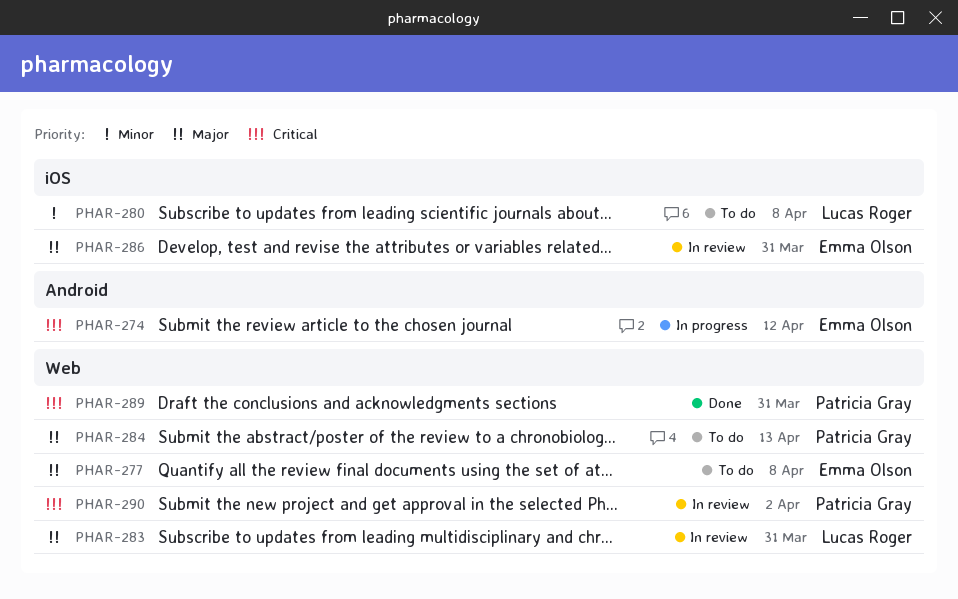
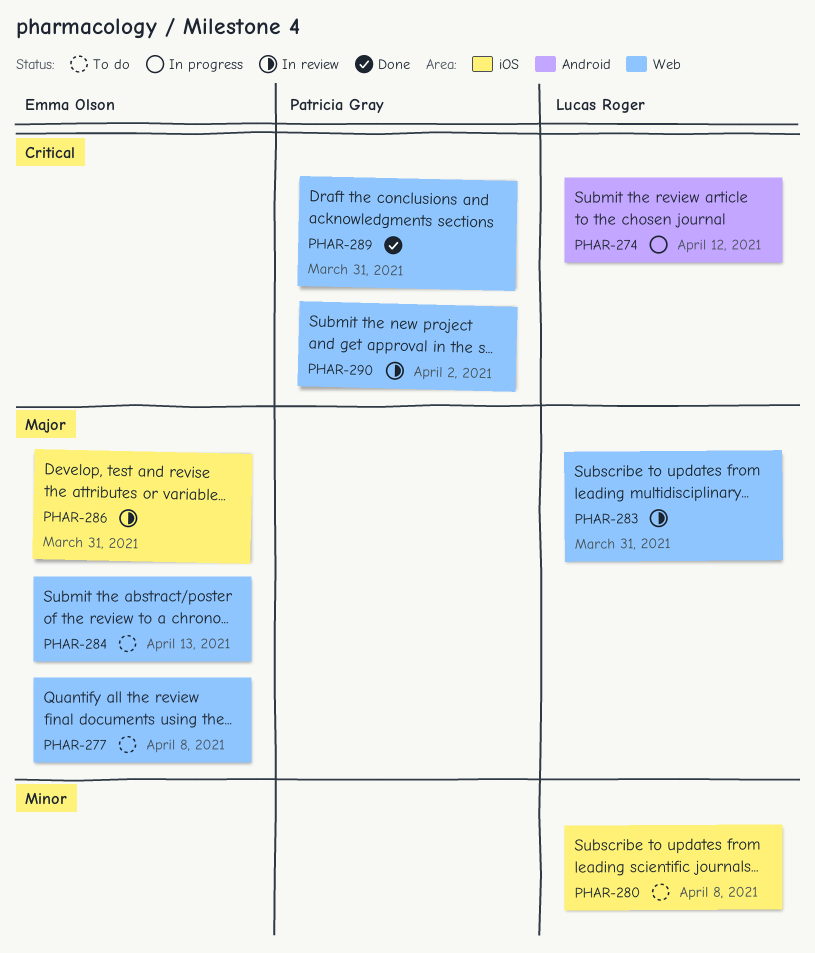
PHAR-274, owner: Emma Olson -> Lucas Roger
PHAR-284, owner: Patricia Gray -> Emma Olson

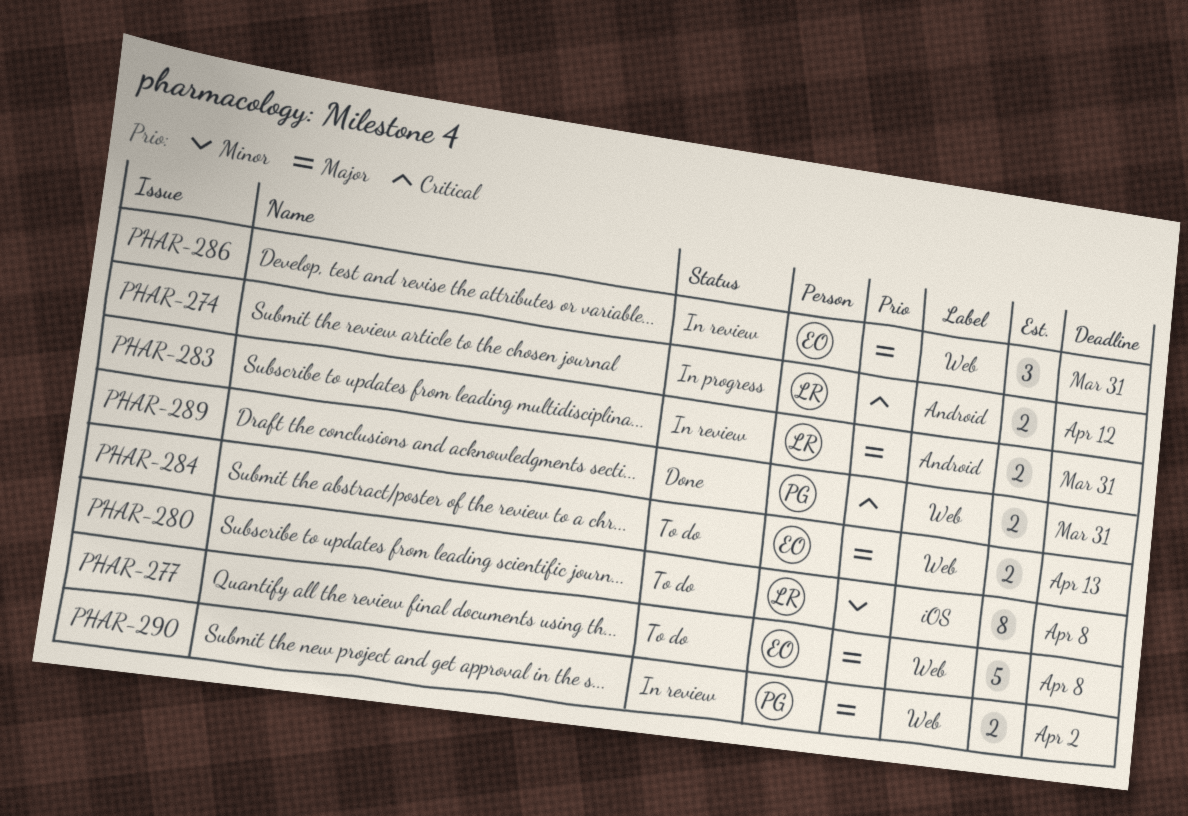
PHAR-283, label: Web -> Android
PHAR-286, label: iOS -> Web
PHAR-290, priority: Critical -> Major

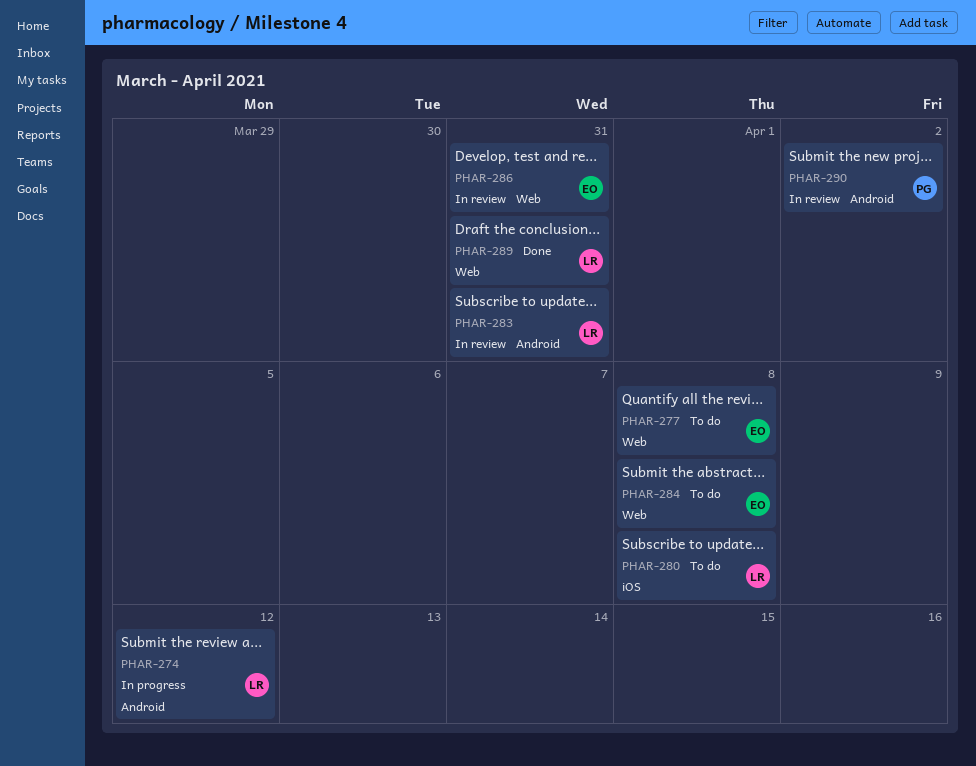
PHAR-284, due: Apr 13 -> Apr 8
PHAR-289, owner: PG -> LR
PHAR-290, label: Web -> Android

